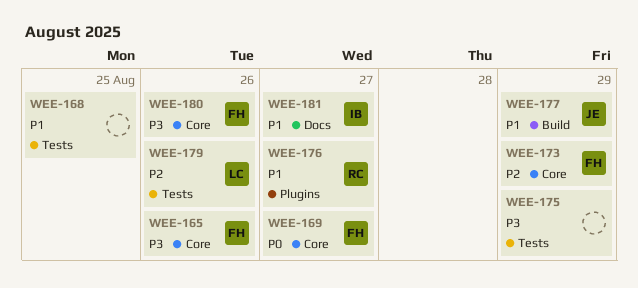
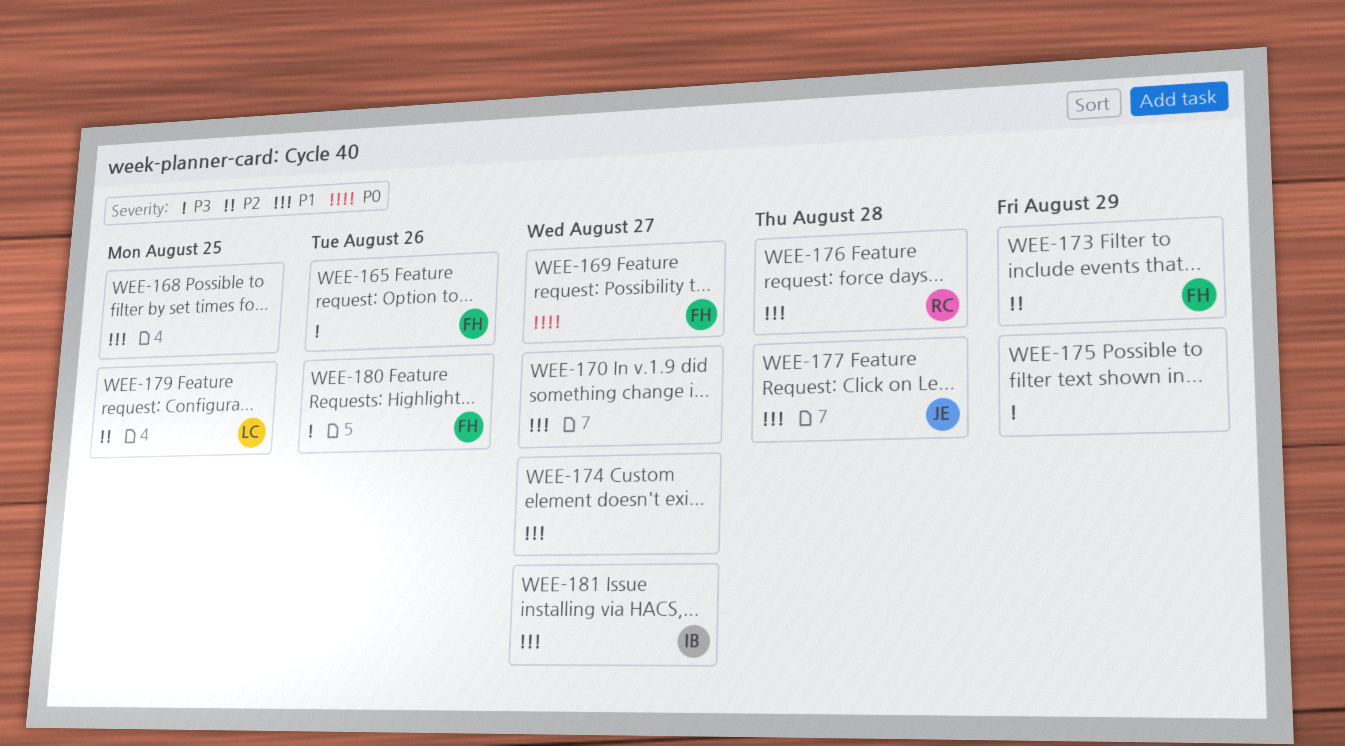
WEE-170: none -> present
WEE-174: none -> present
WEE-176, due: Aug 27 -> Aug 28
WEE-177, due: Aug 29 -> Aug 28
WEE-179, due: Aug 26 -> Aug 25

